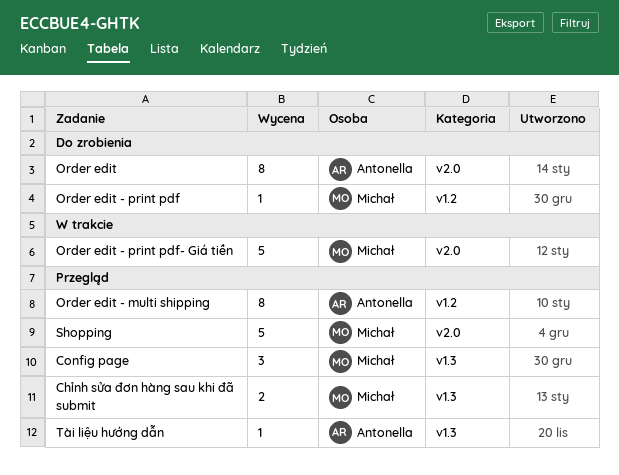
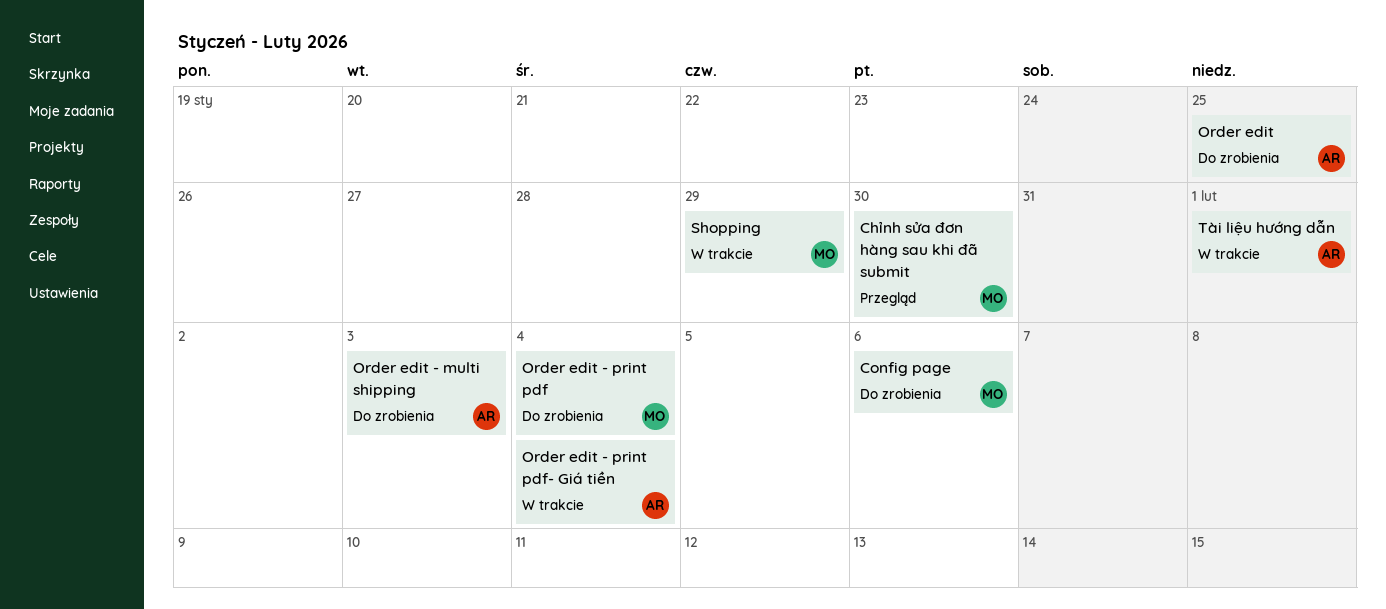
Config page, status: Przegląd -> Do zrobienia
Order edit - multi shipping, status: Przegląd -> Do zrobienia
Order edit - print pdf- Giá tiền, owner: Michał -> Antonella
Shopping, status: Przegląd -> W trakcie
Tài liệu hướng dẫn, status: Przegląd -> W trakcie

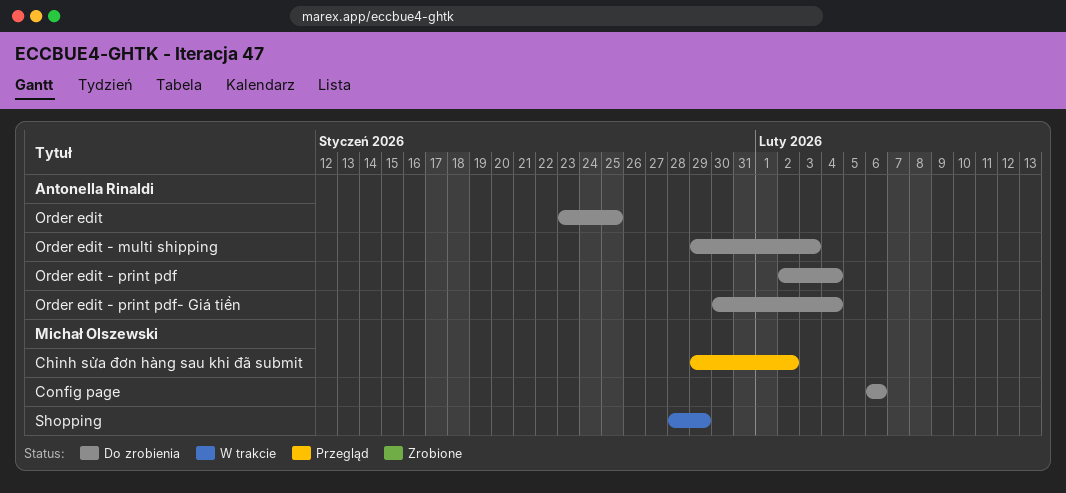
Chỉnh sửa đơn hàng sau khi đã submit, due: Jan 30 -> Feb 2
Order edit - print pdf, owner: Michał Olszewski -> Antonella Rinaldi
Order edit - print pdf- Giá tiền, status: W trakcie -> Do zrobienia
Tài liệu hướng dẫn: present -> none

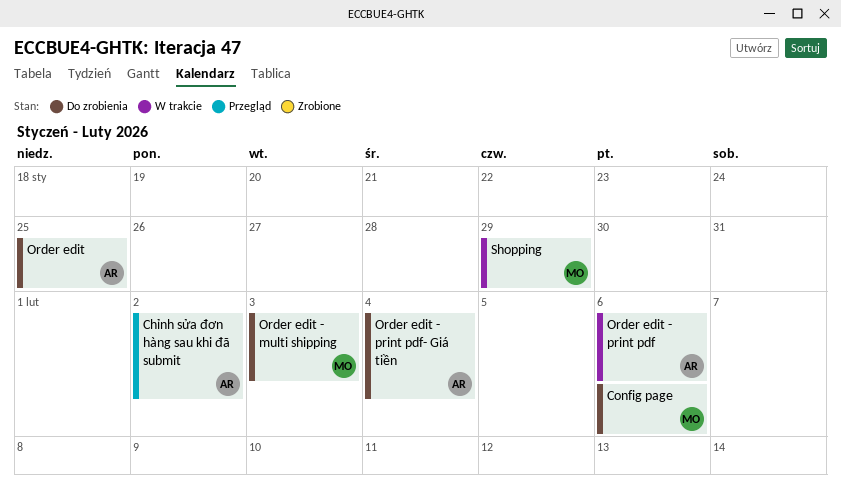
Chỉnh sửa đơn hàng sau khi đã submit, owner: Michał Olszewski -> Antonella Rinaldi
Order edit - multi shipping, owner: Antonella Rinaldi -> Michał Olszewski
Order edit - print pdf, status: Do zrobienia -> W trakcie
Order edit - print pdf, due: Feb 4 -> Feb 6

